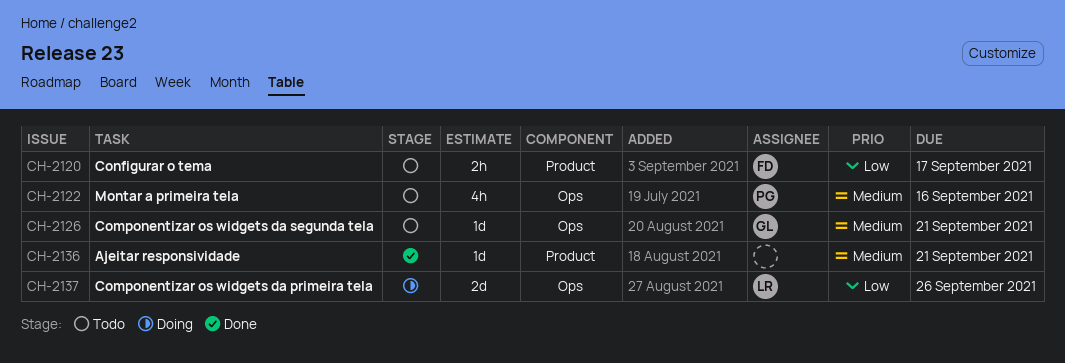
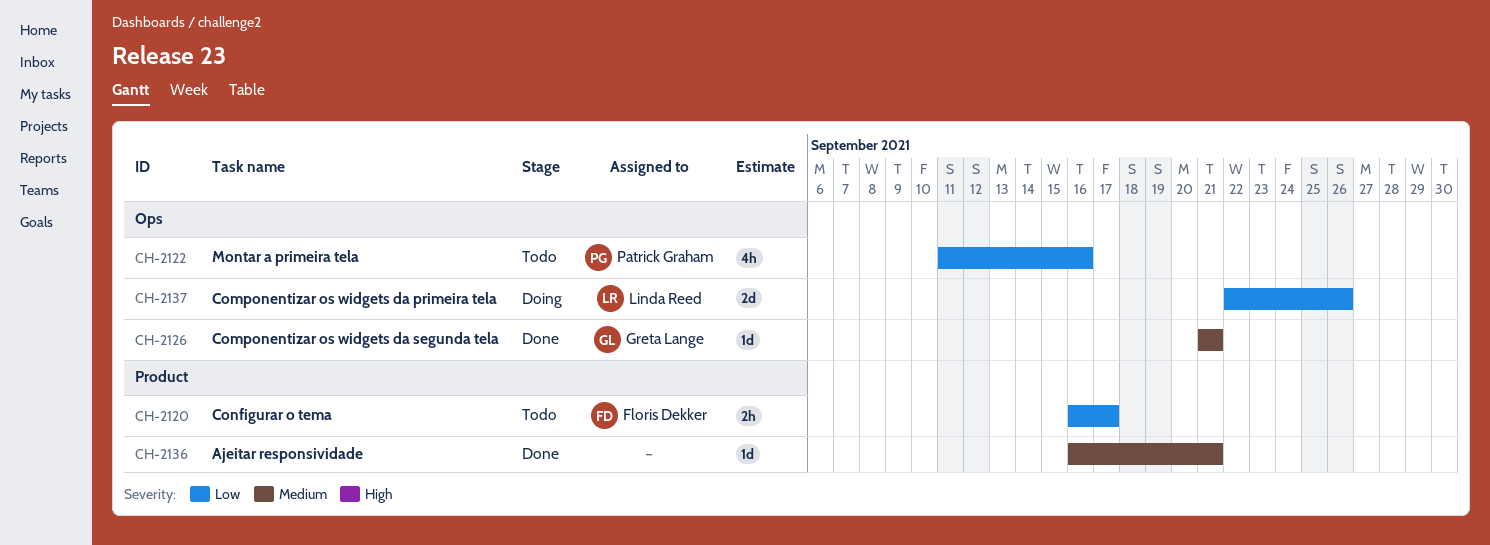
CH-2122, priority: Medium -> Low
CH-2126, status: Todo -> Done

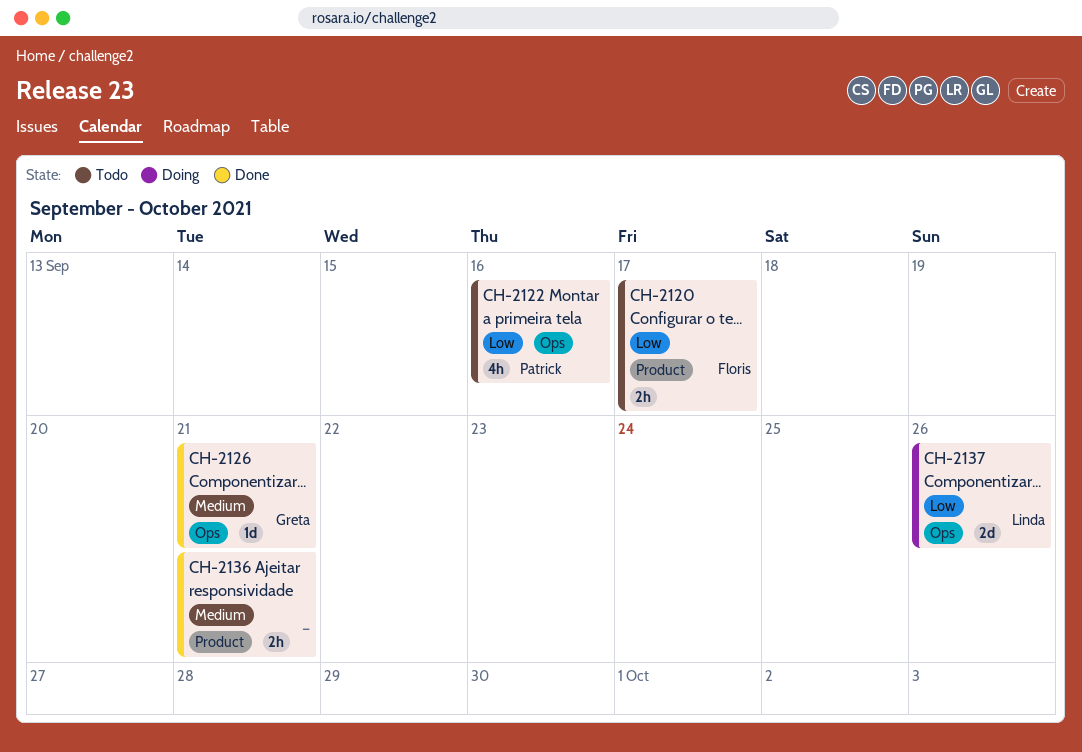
CH-2136, estimate: 1d -> 2h

